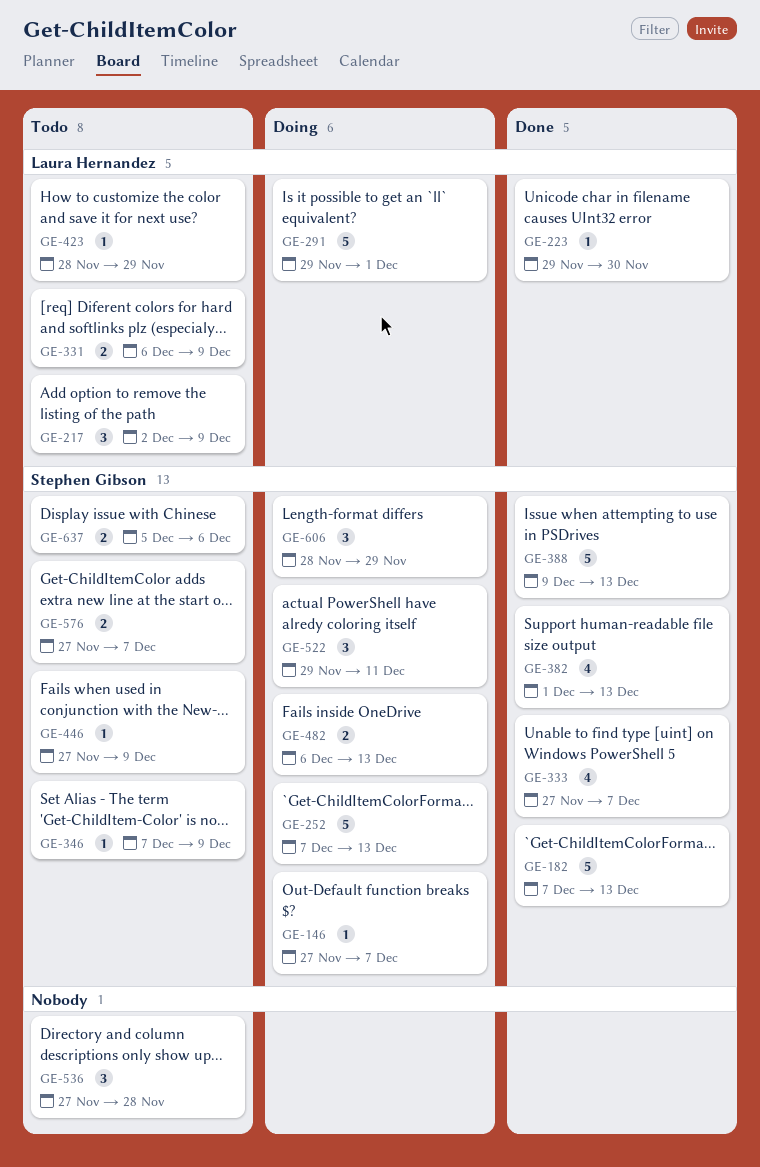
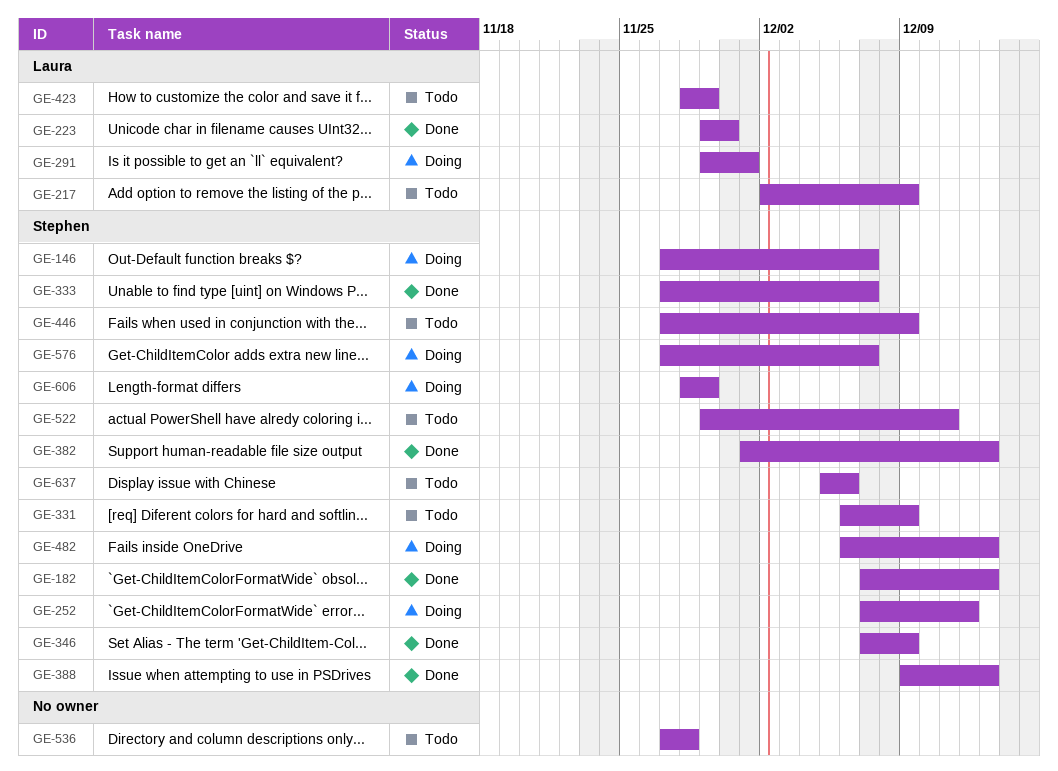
GE-252, due: Dec 13 -> Dec 12
GE-331, owner: Laura Hernandez -> Stephen Gibson
GE-346, status: Todo -> Done
GE-522, status: Doing -> Todo
GE-576, status: Todo -> Doing

